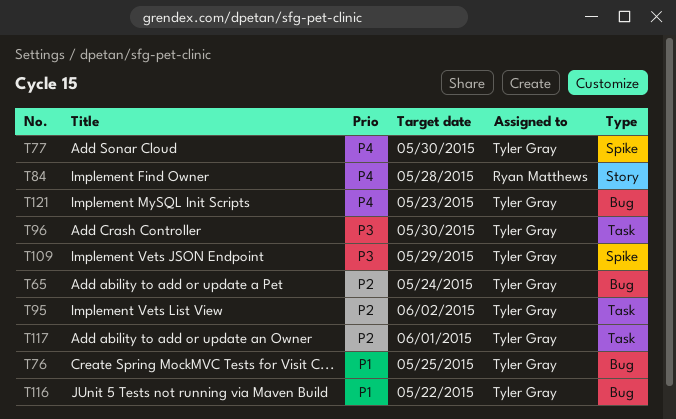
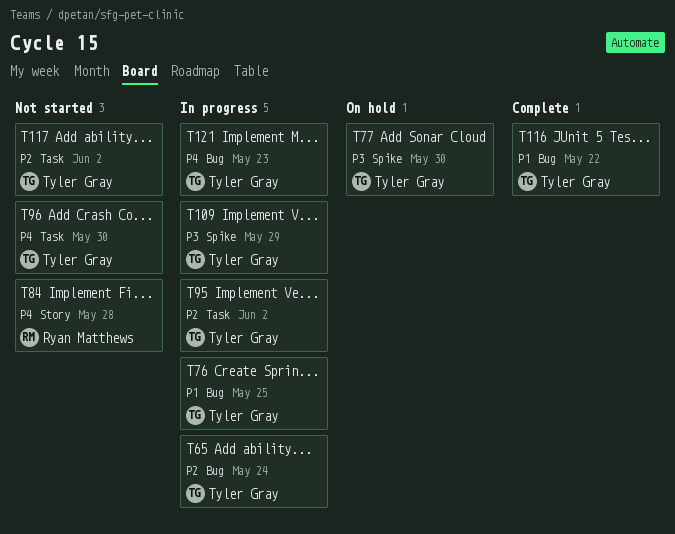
T77, priority: P4 -> P3
T96, priority: P3 -> P4
T117, due: Jun 1 -> Jun 2

